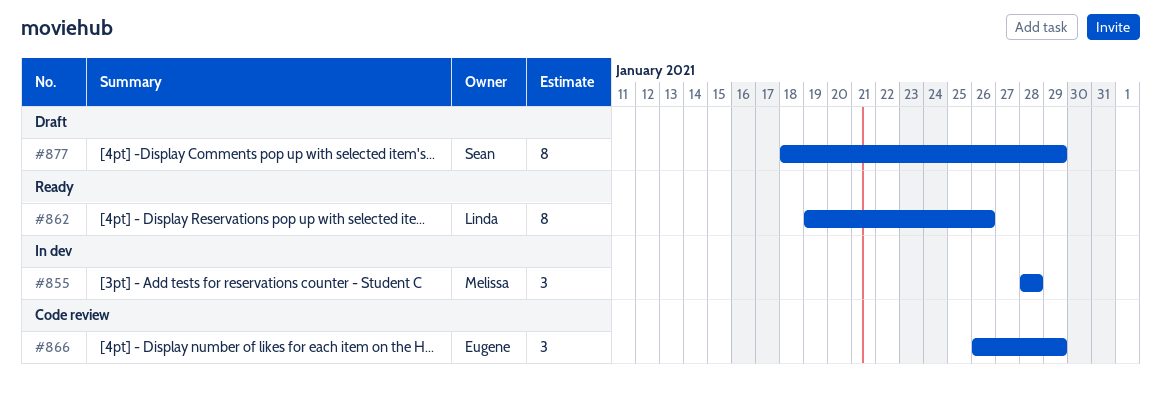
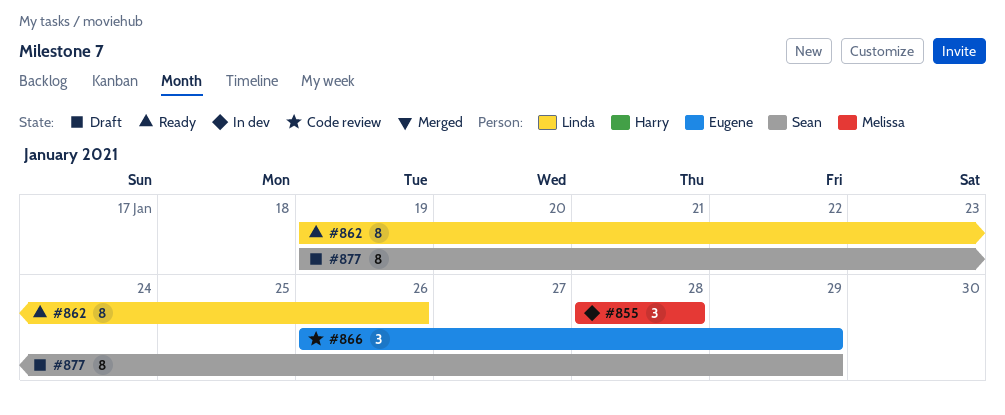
#877, start: Jan 18 -> Jan 19

